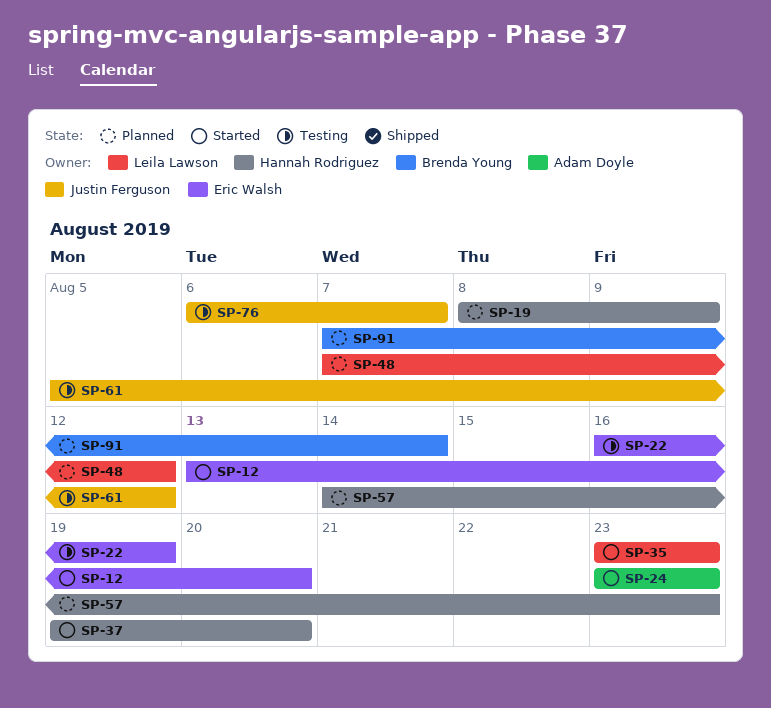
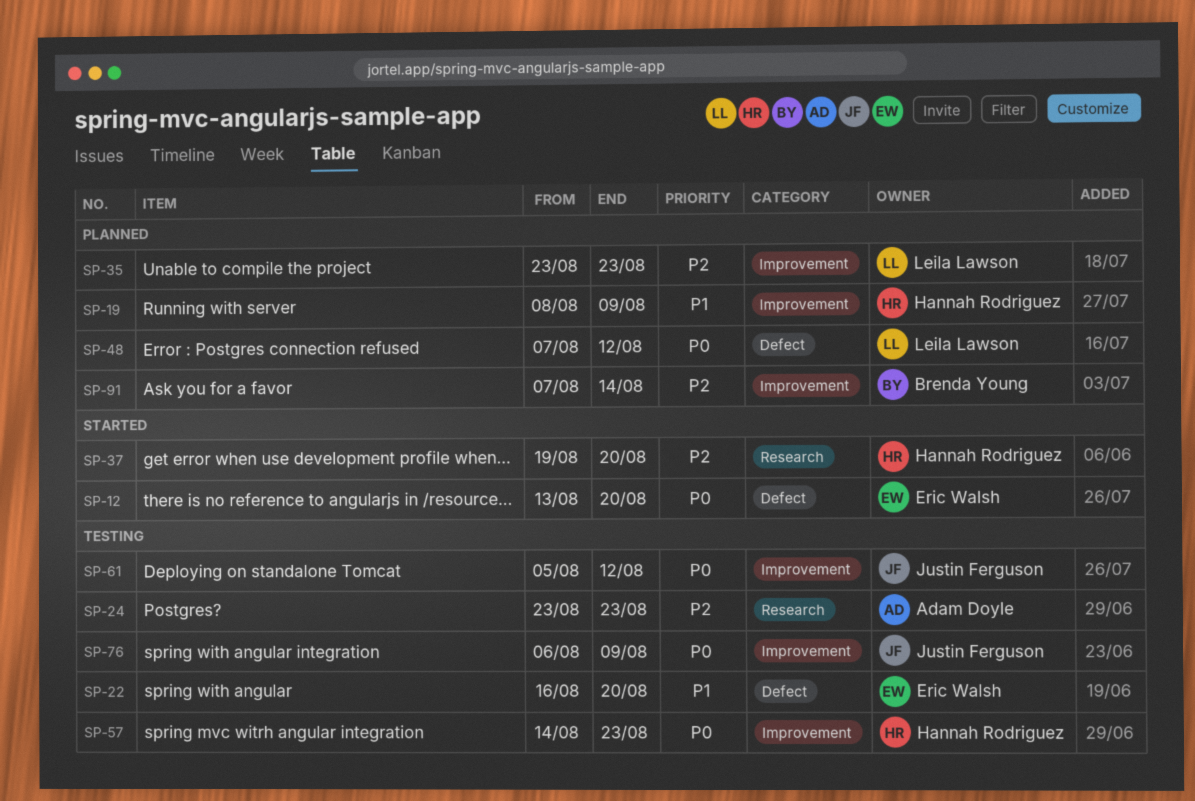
SP-22, due: Aug 19 -> Aug 20
SP-24, status: Started -> Testing
SP-35, status: Started -> Planned
SP-57, status: Planned -> Testing
SP-76, due: Aug 7 -> Aug 9

